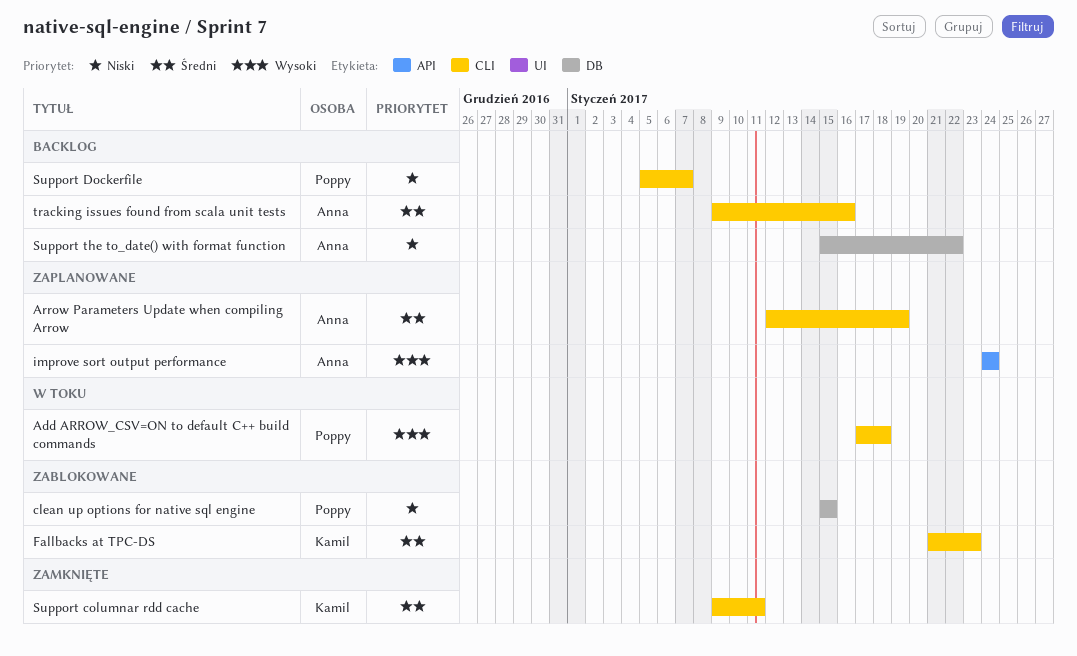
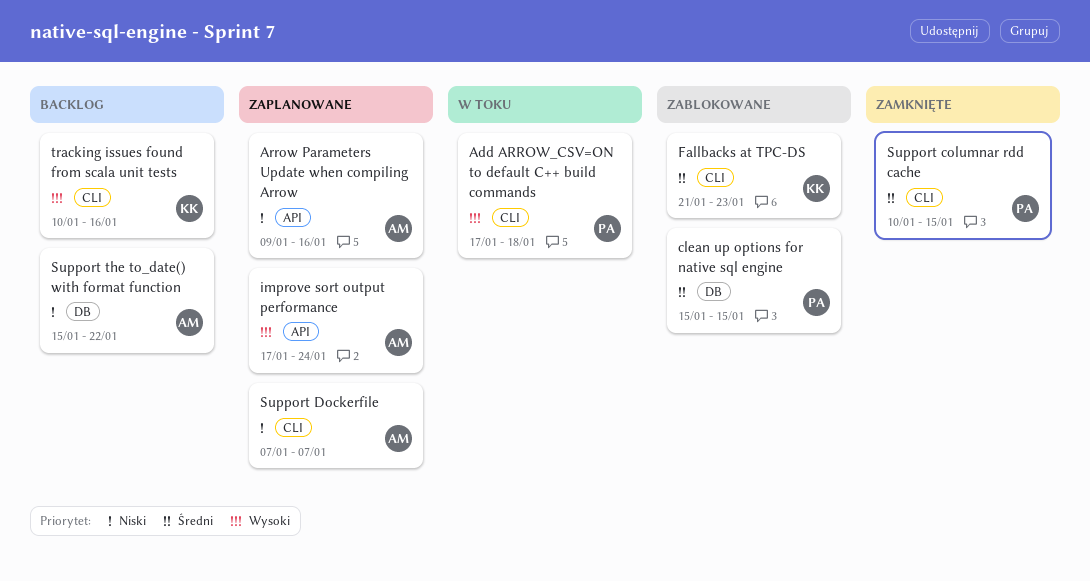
Arrow Parameters Update when compiling Arrow, priority: Średni -> Niski
Arrow Parameters Update when compiling Arrow, label: CLI -> API
Arrow Parameters Update when compiling Arrow, start: Jan 12 -> Jan 9
Arrow Parameters Update when compiling Arrow, due: Jan 19 -> Jan 16
clean up options for native sql engine, priority: Niski -> Średni
improve sort output performance, start: Jan 24 -> Jan 17
Support columnar rdd cache, owner: Kamil -> Poppy
Support columnar rdd cache, start: Jan 9 -> Jan 10
Support columnar rdd cache, due: Jan 11 -> Jan 15
Support Dockerfile, status: Backlog -> Zaplanowane
Support Dockerfile, owner: Poppy -> Anna
Support Dockerfile, start: Jan 5 -> Jan 7
tracking issues found from scala unit tests, owner: Anna -> Kamil
tracking issues found from scala unit tests, priority: Średni -> Wysoki
tracking issues found from scala unit tests, start: Jan 9 -> Jan 10

